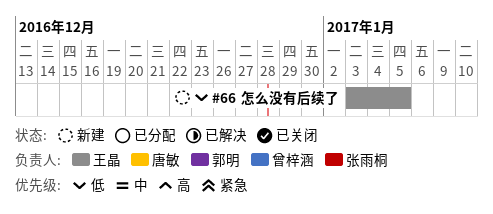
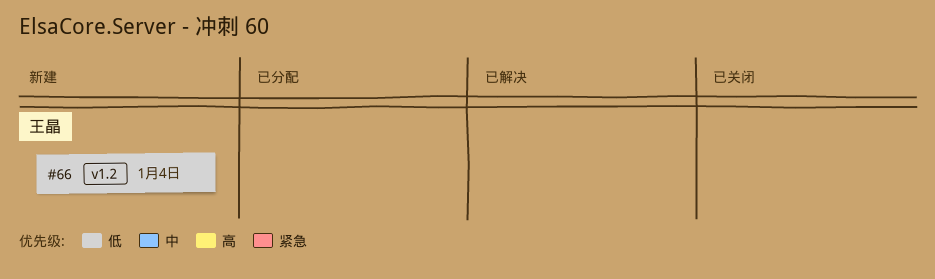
#66, due: Jan 5 -> Jan 4

